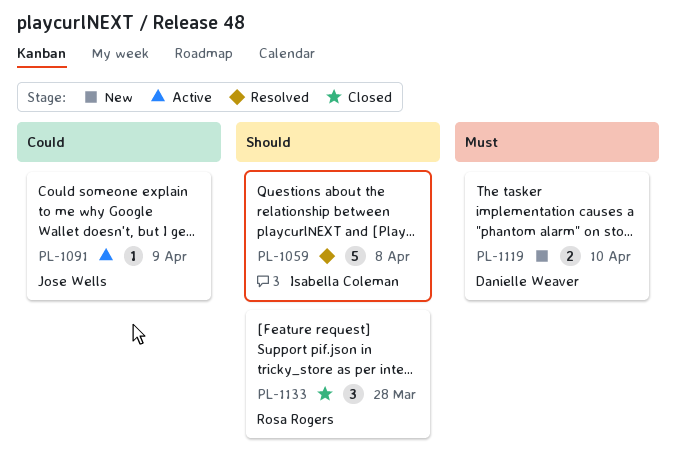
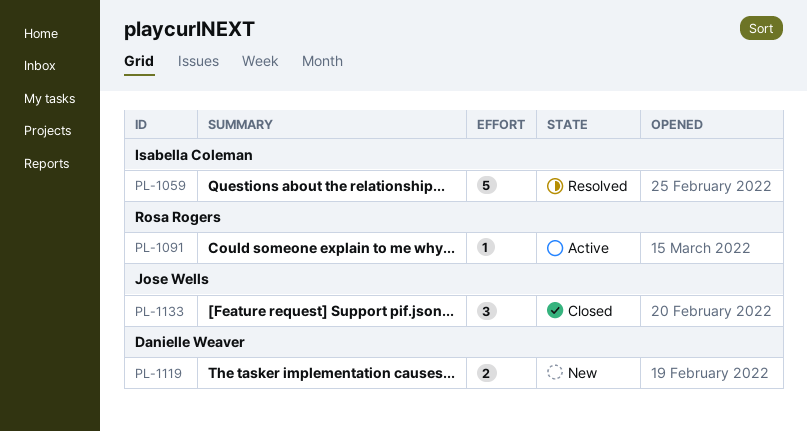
PL-1091, owner: Jose Wells -> Rosa Rogers
PL-1133, owner: Rosa Rogers -> Jose Wells

